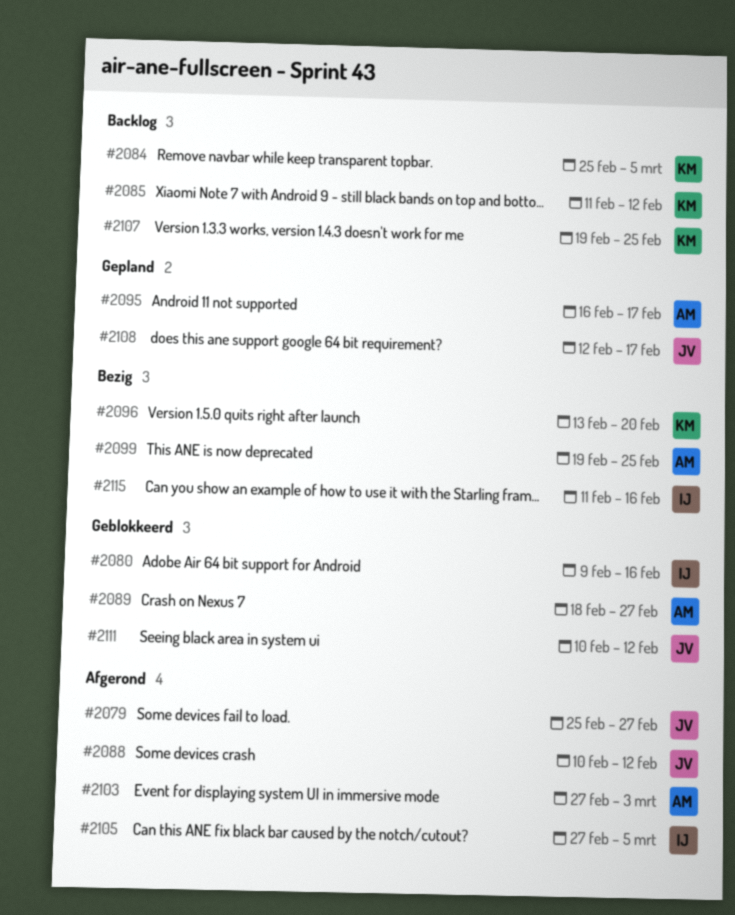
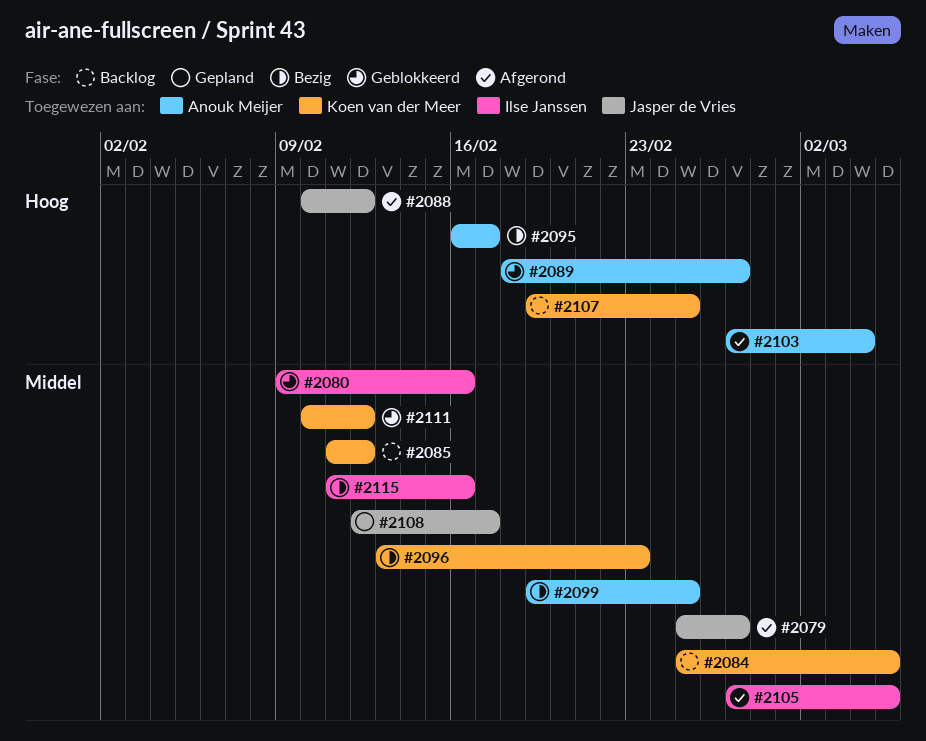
#2095, status: Gepland -> Bezig
#2096, due: Feb 20 -> Feb 23
#2103, due: Mar 3 -> Mar 4
#2111, owner: Jasper de Vries -> Koen van der Meer

